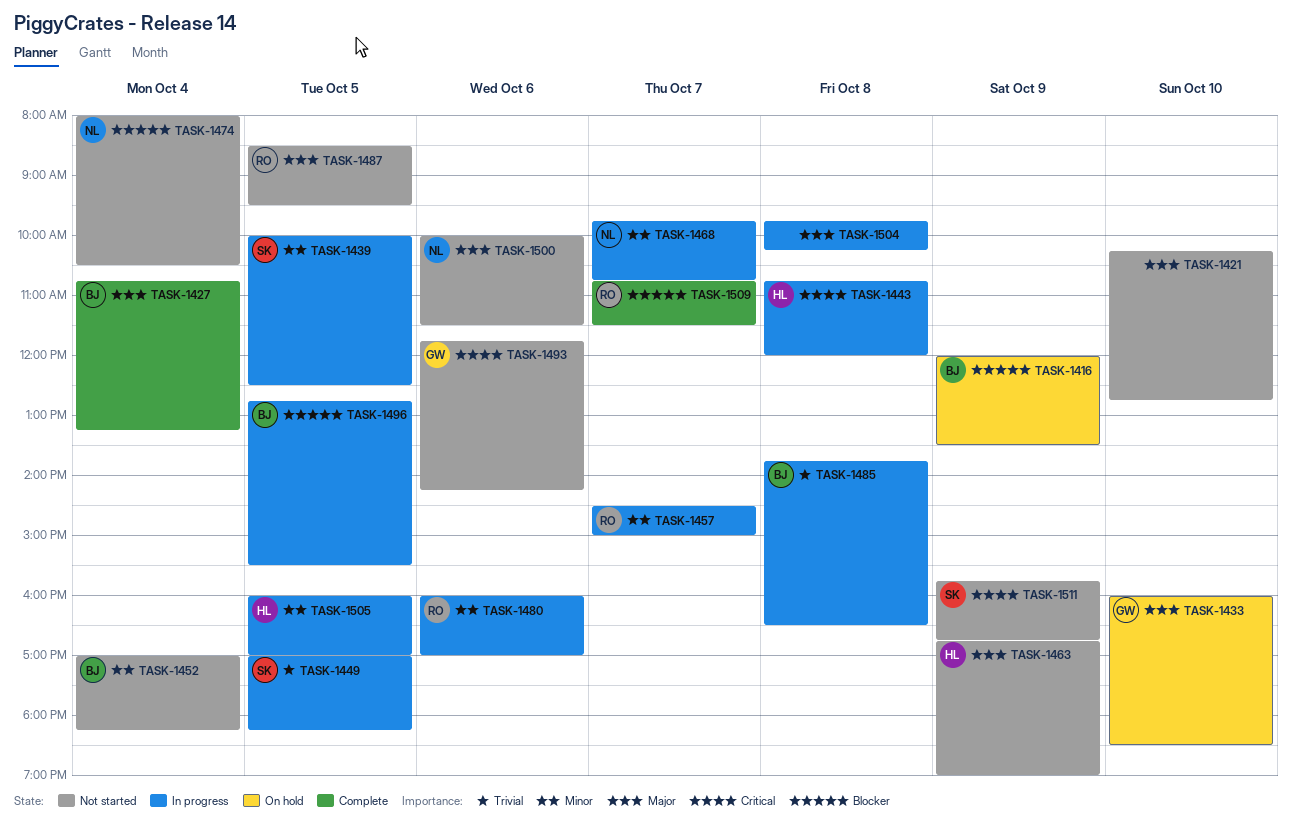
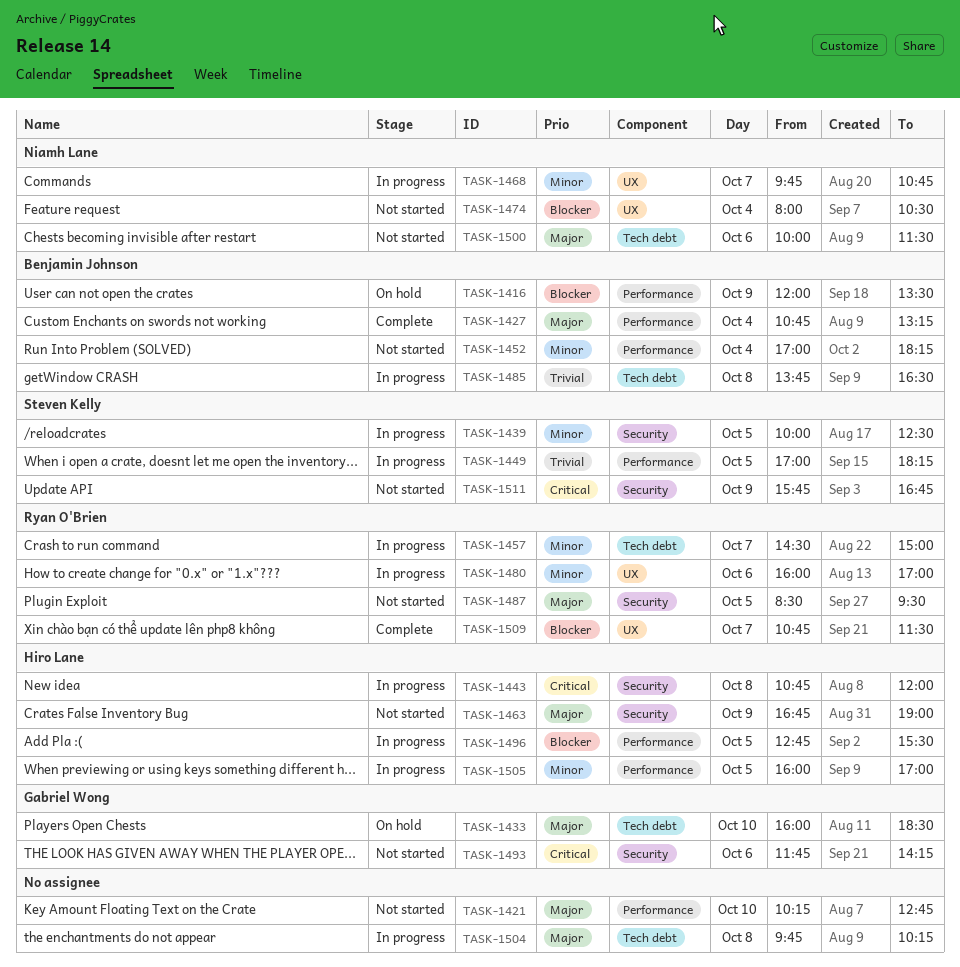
TASK-1496, owner: Benjamin Johnson -> Hiro Lane

